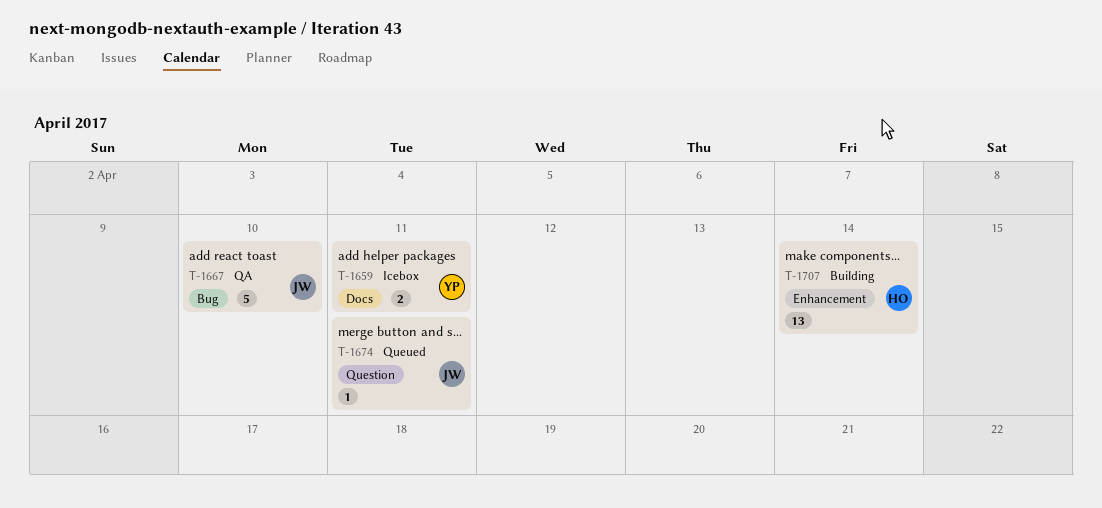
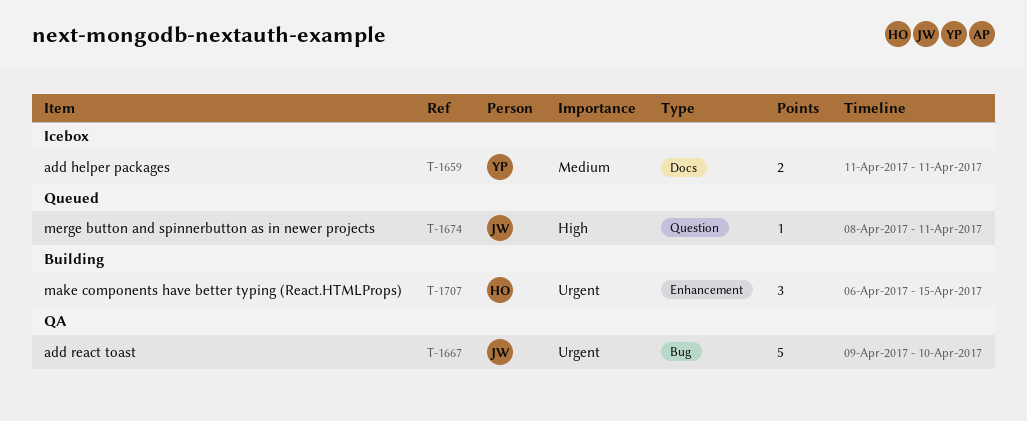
T-1707, estimate: 13 -> 3
T-1707, due: Apr 14 -> Apr 15

